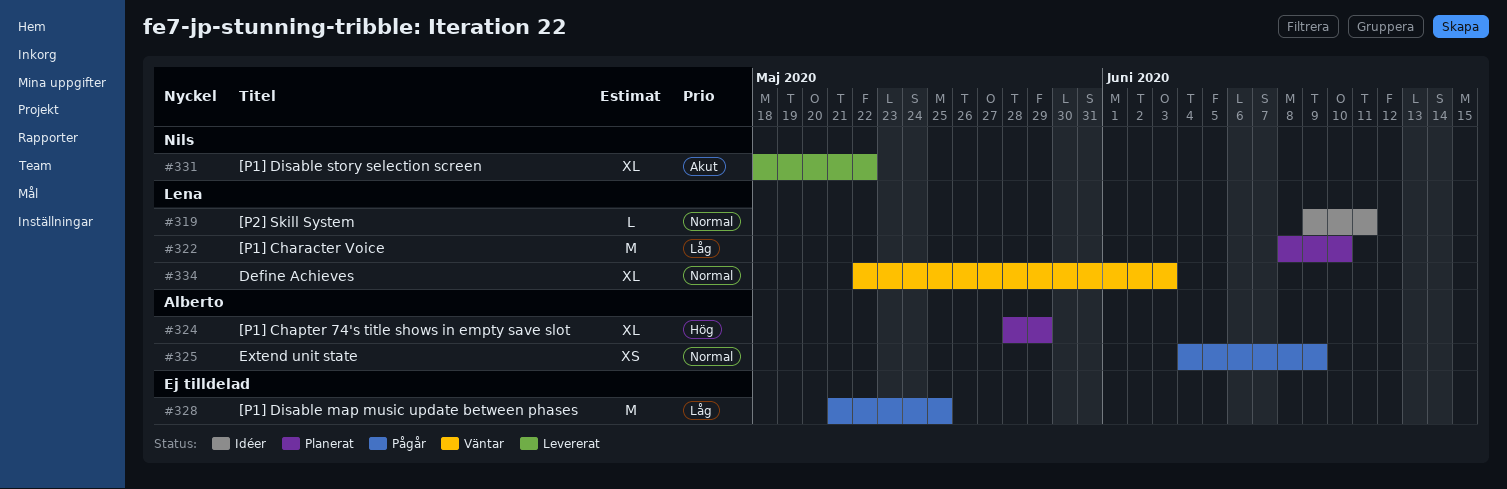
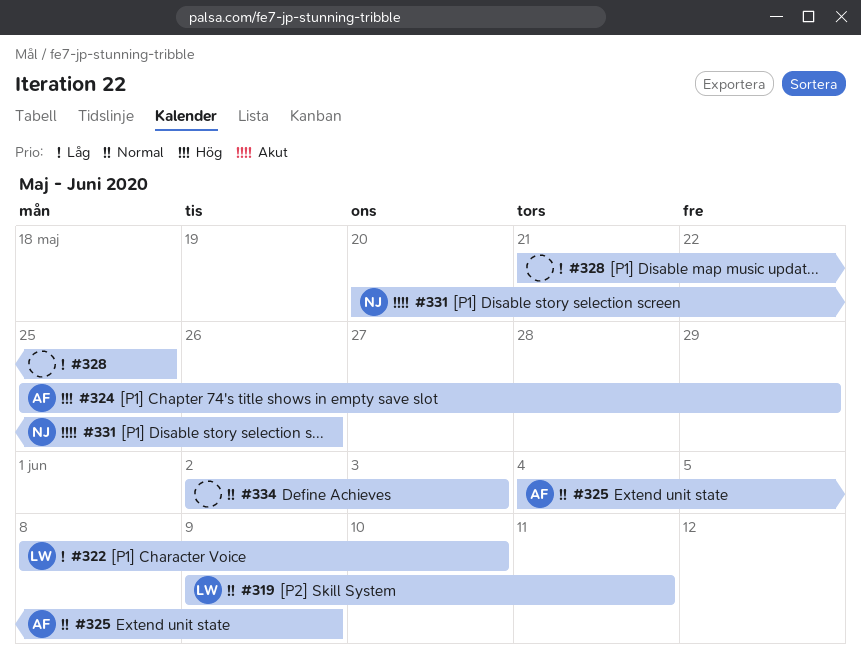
#324, start: May 28 -> May 25
#331, start: May 18 -> May 20
#331, due: May 22 -> May 26
#334, owner: Lena -> none
#334, start: May 22 -> Jun 2

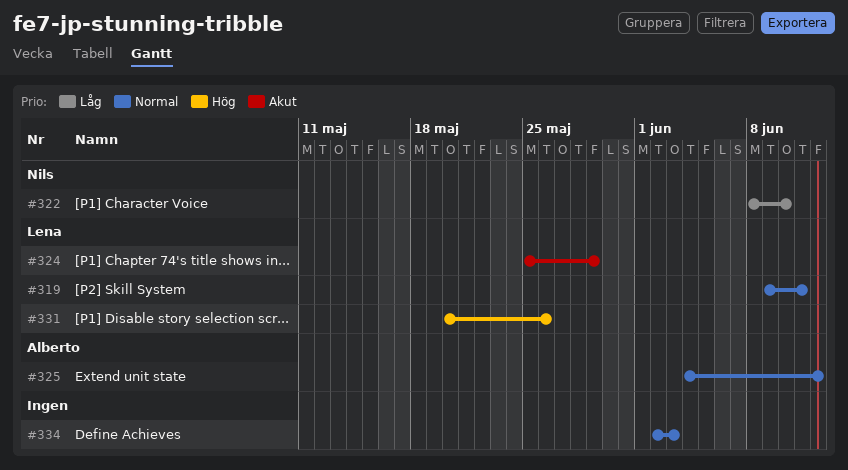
#322, owner: Lena -> Nils
#324, owner: Alberto -> Lena
#324, priority: Hög -> Akut
#325, due: Jun 9 -> Jun 12
#328: present -> none
#331, owner: Nils -> Lena
#331, priority: Akut -> Hög

